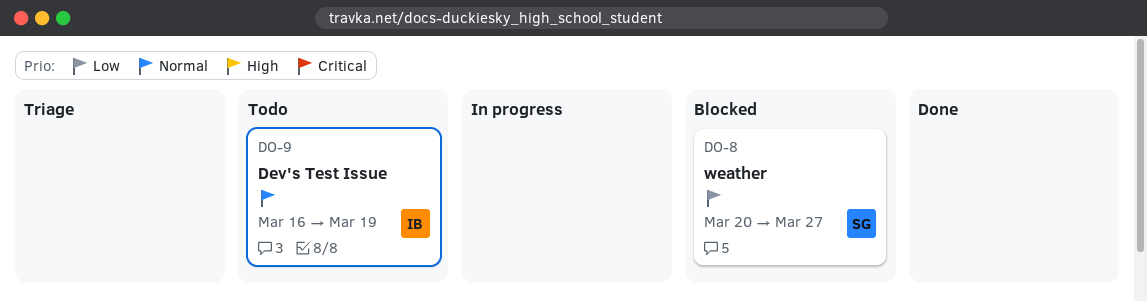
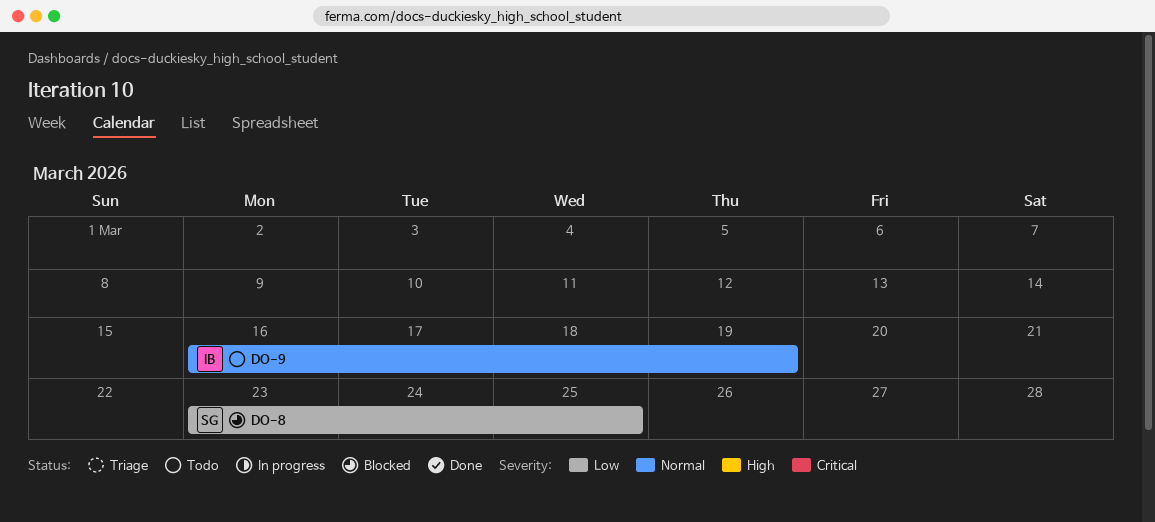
DO-8, start: Mar 20 -> Mar 23
DO-8, due: Mar 27 -> Mar 25

